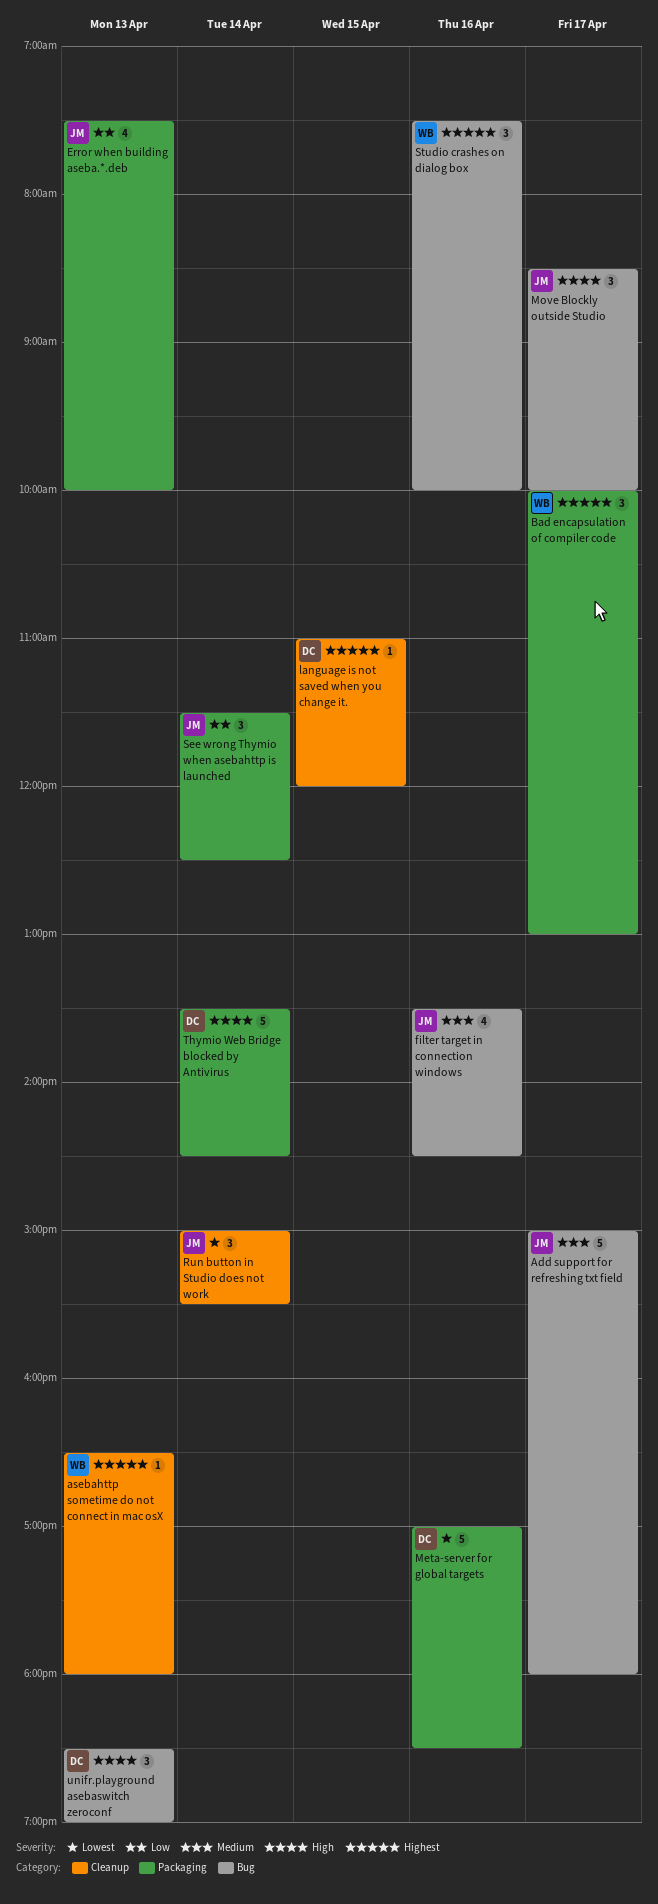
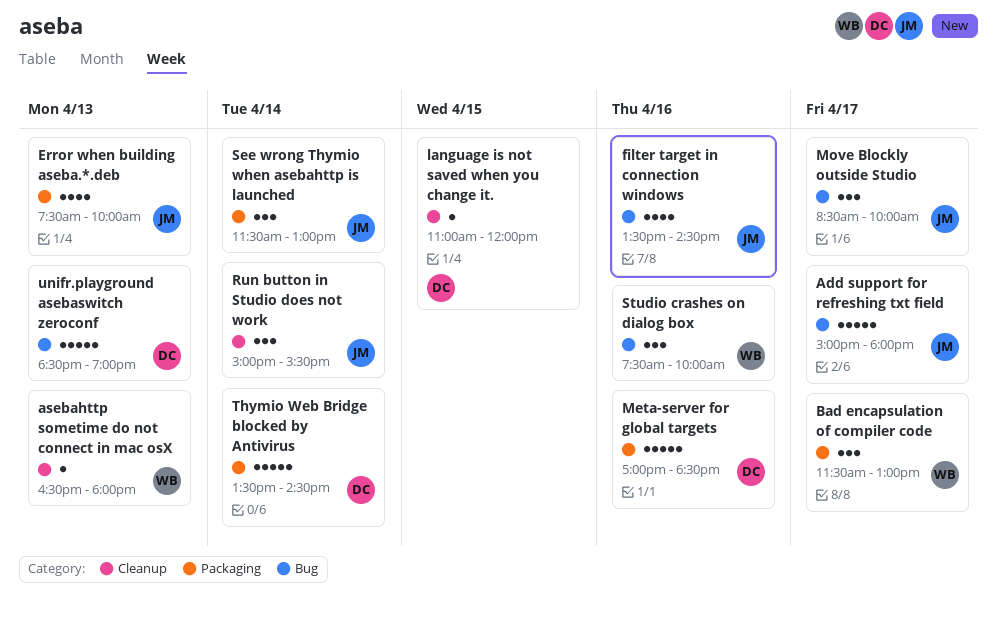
Bad encapsulation of compiler code, begins: 10:00 -> 11:30
See wrong Thymio when asebahttp is launched, ends: 12:30 -> 13:00
unifr.playground asebaswitch zeroconf, estimate: 3 -> 5

